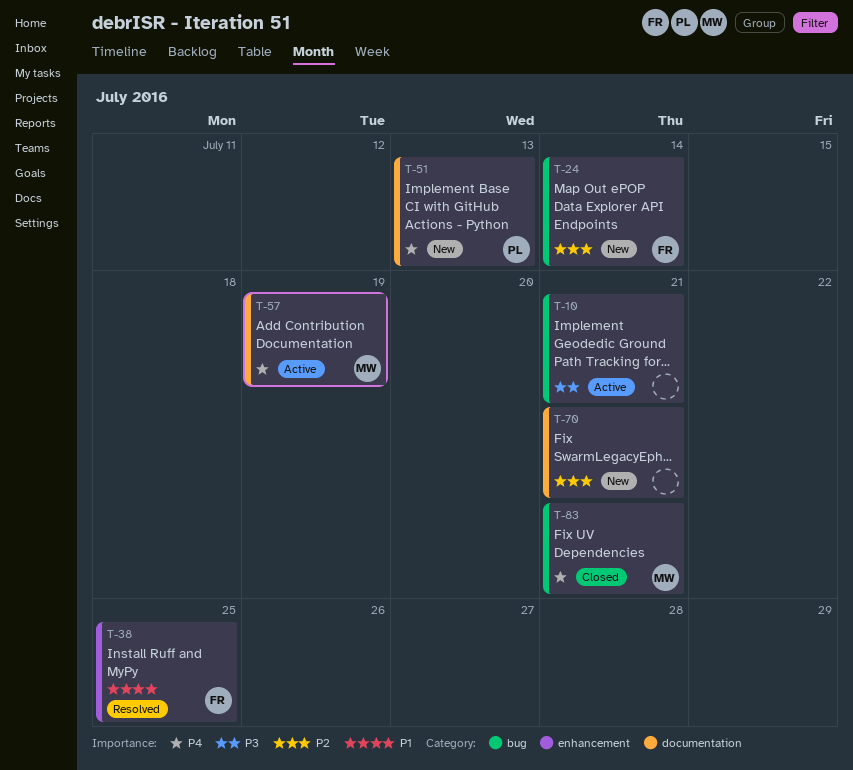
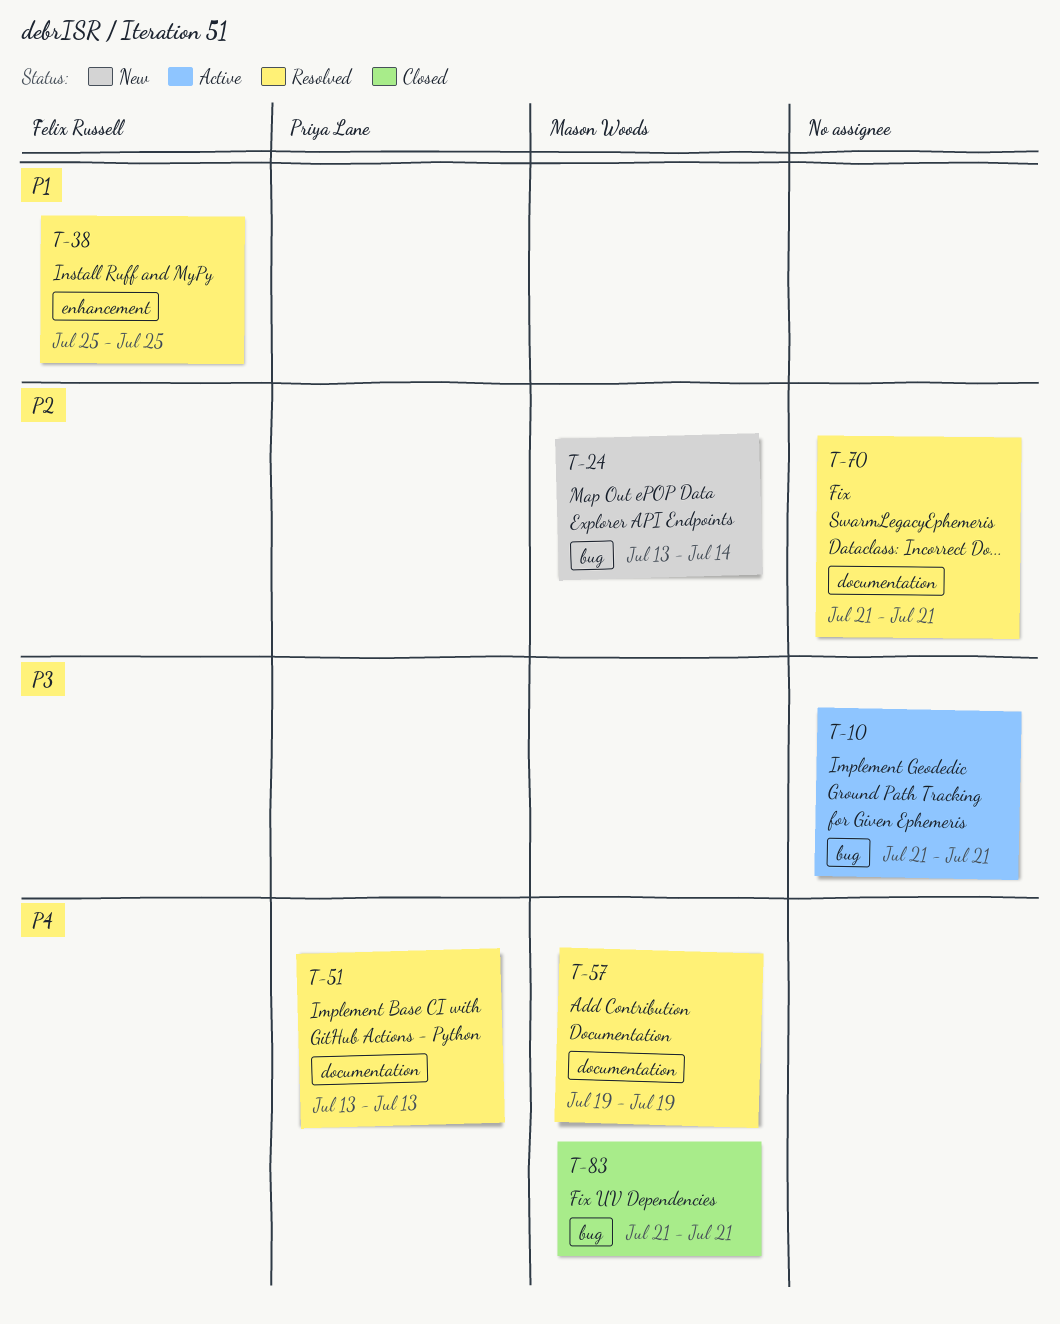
T-24, owner: Felix Russell -> Mason Woods
T-51, status: New -> Resolved
T-57, status: Active -> Resolved
T-70, status: New -> Resolved

